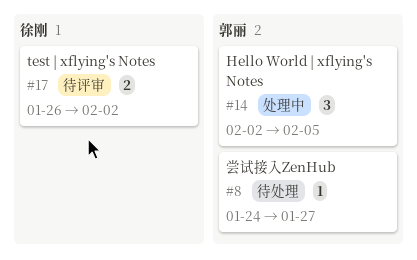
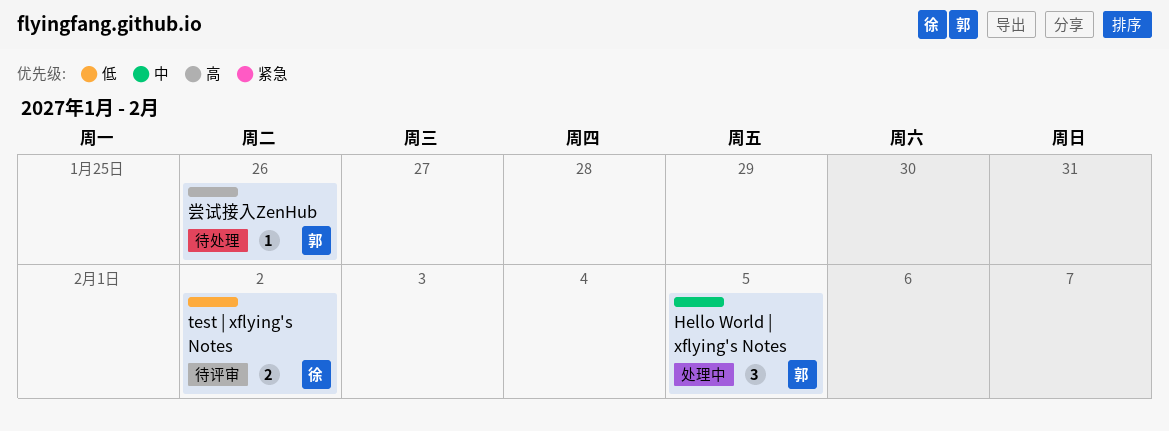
尝试接入ZenHub, due: Jan 27 -> Jan 26

